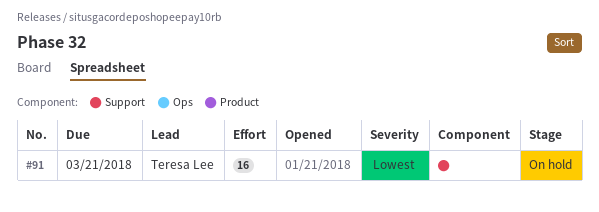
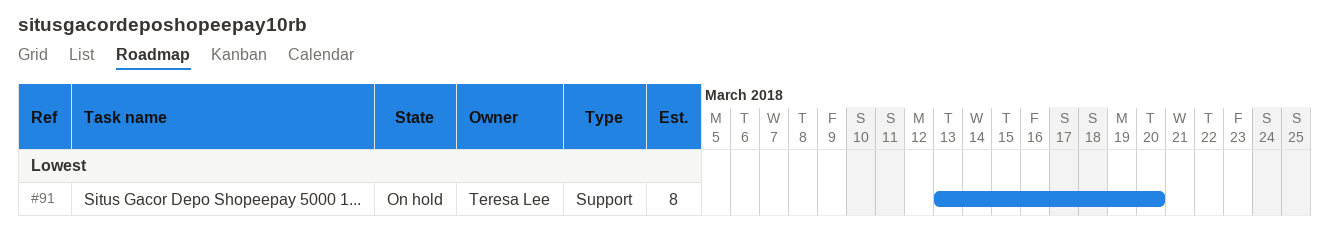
#91, estimate: 16 -> 8
#91, due: Mar 21 -> Mar 20

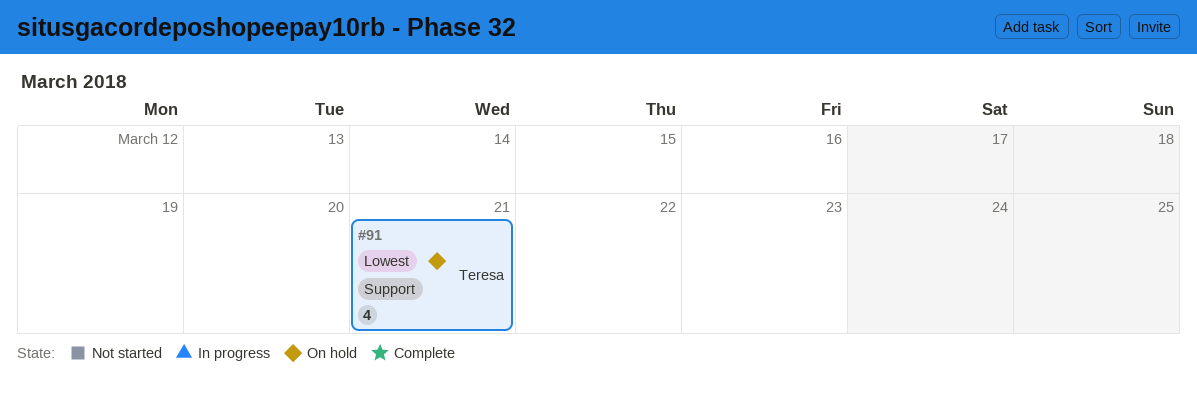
#91, estimate: 8 -> 4
#91, due: Mar 20 -> Mar 21

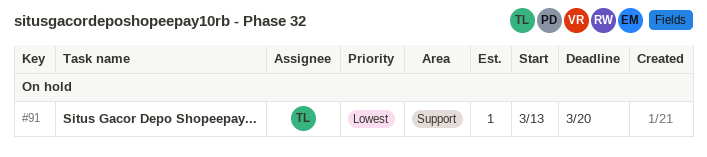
#91, estimate: 4 -> 1
#91, due: Mar 21 -> Mar 20

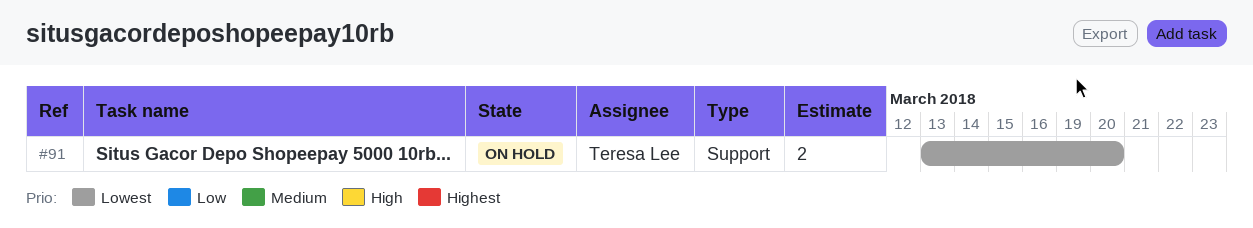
#91, estimate: 1 -> 2

